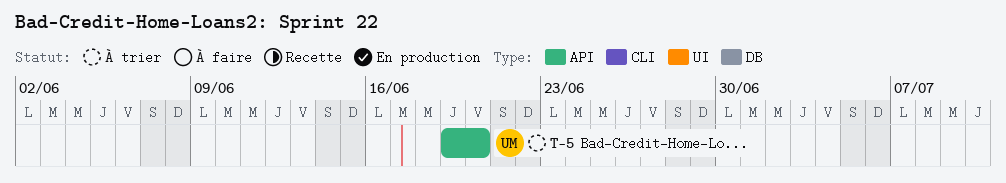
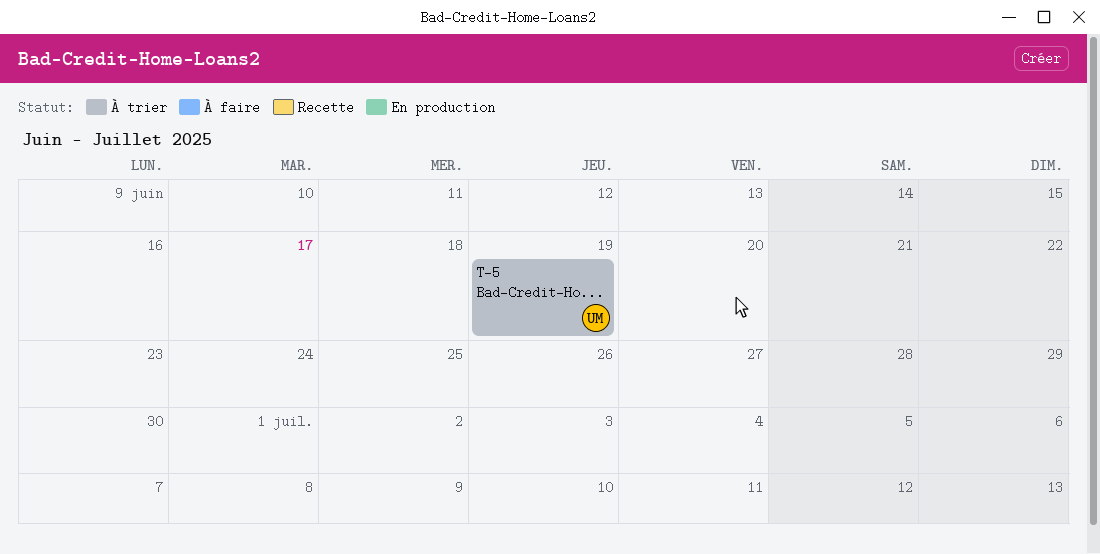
T-5, due: Jun 20 -> Jun 19

